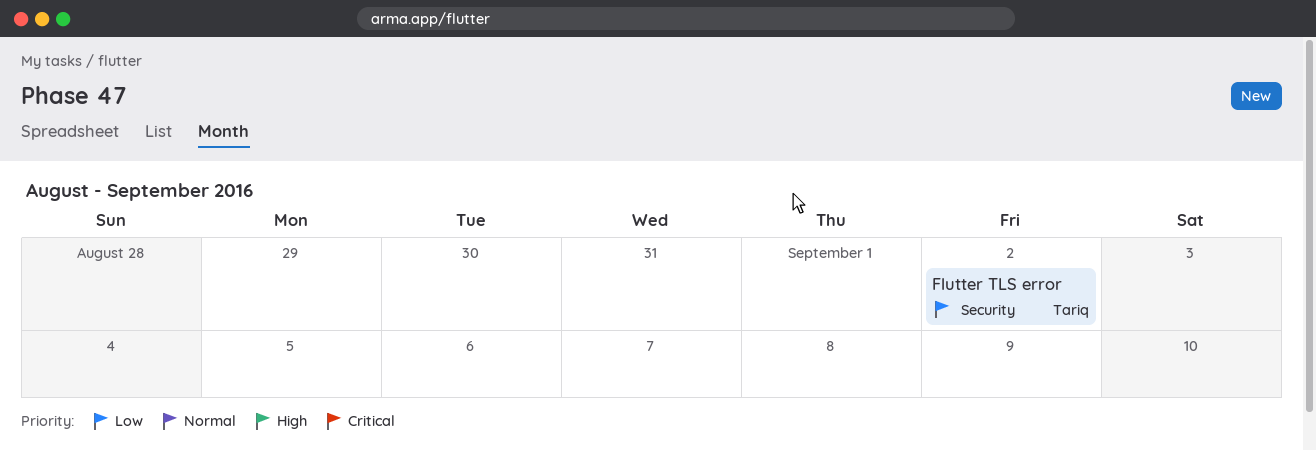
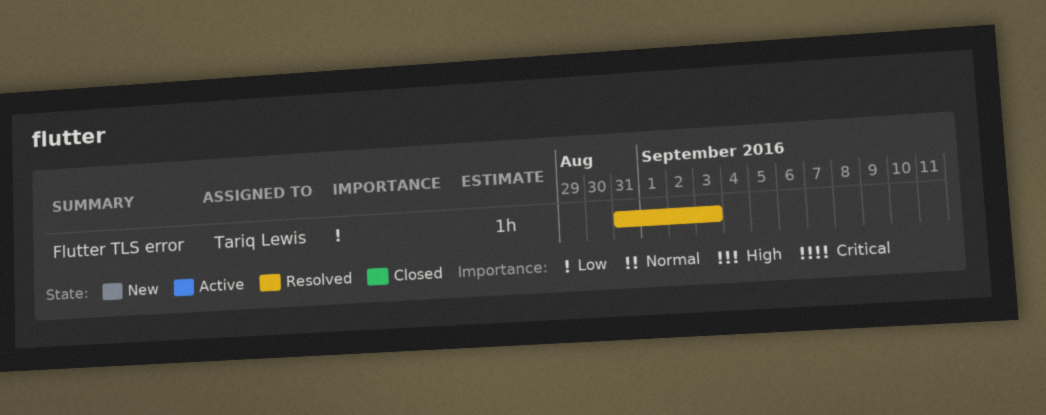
Flutter TLS error, due: Sep 2 -> Sep 3

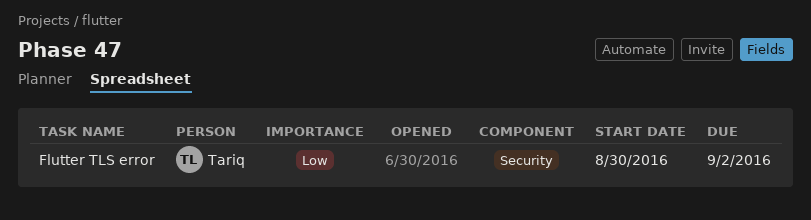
Flutter TLS error, start: Aug 31 -> Aug 30
Flutter TLS error, due: Sep 3 -> Sep 2

